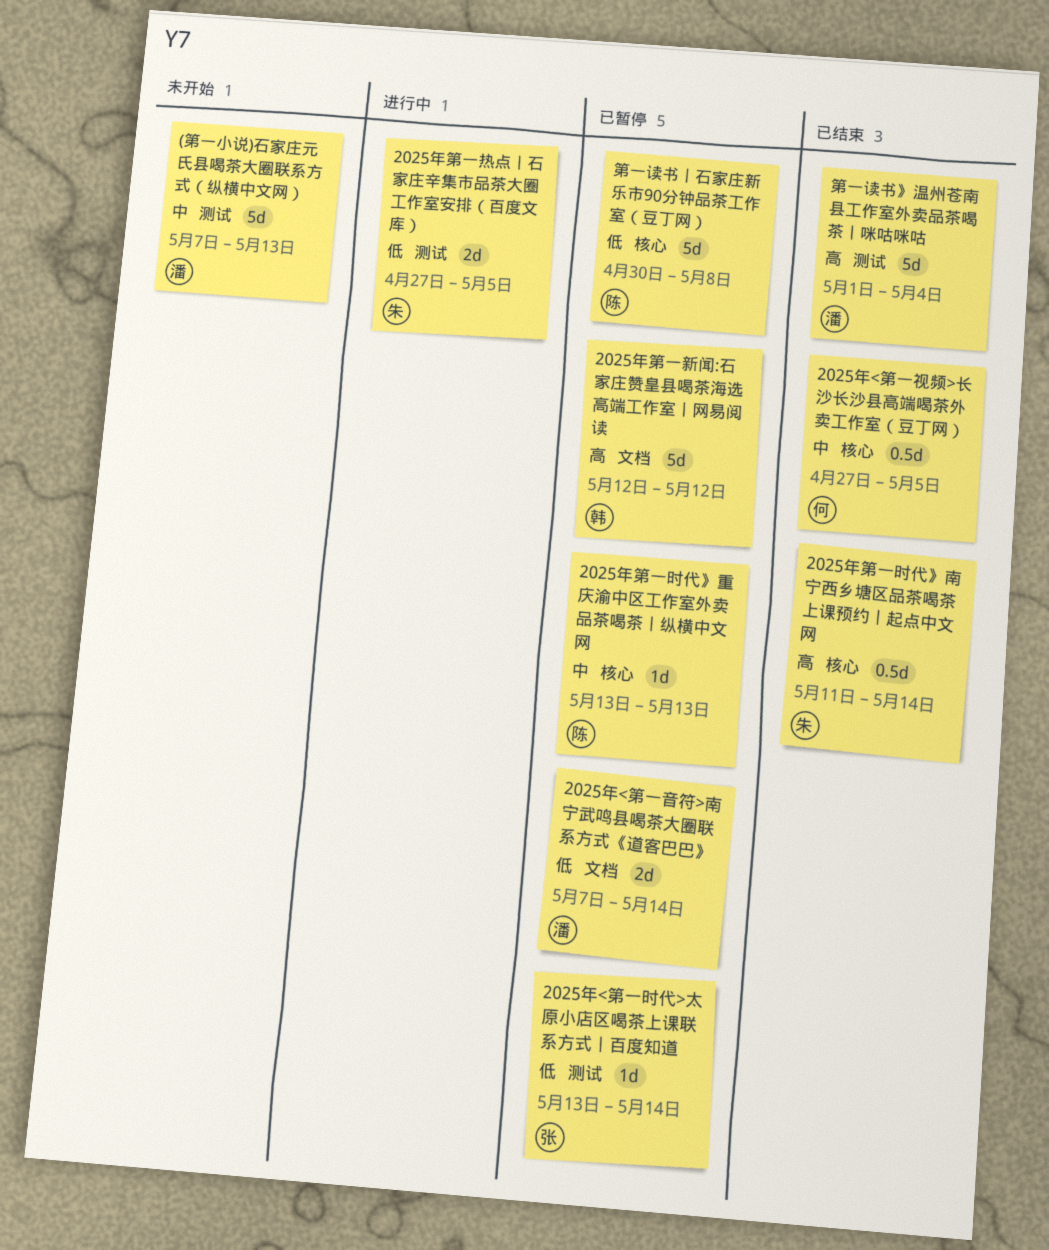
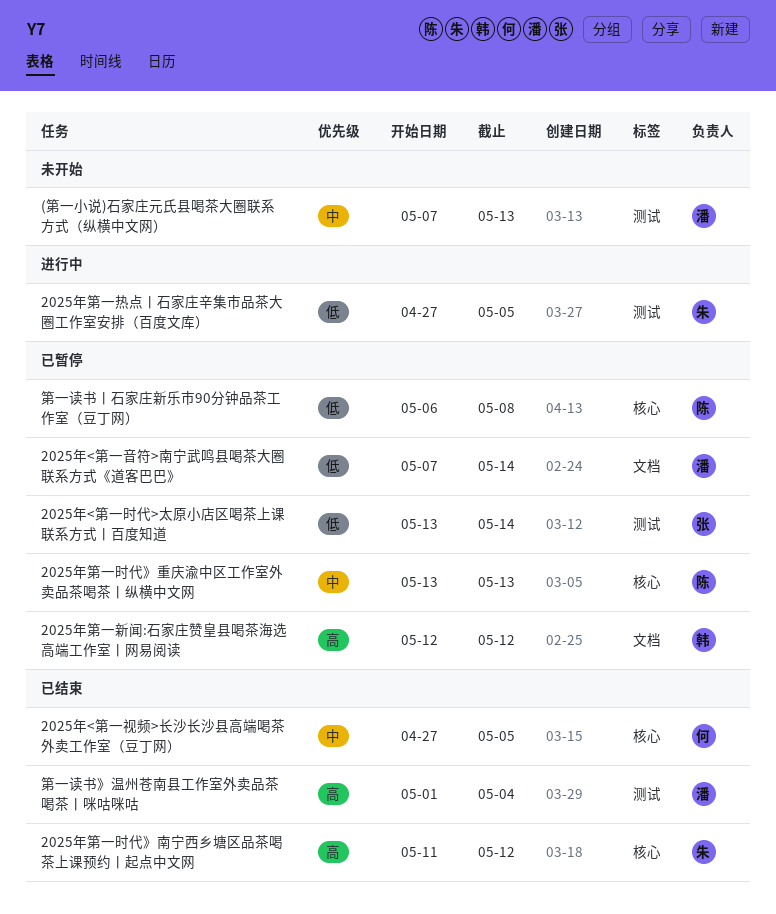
2025年第一时代》南宁西乡塘区品茶喝茶上课预约丨起点中文网, due: May 14 -> May 12
第一读书丨石家庄新乐市90分钟品茶工作室（豆丁网）, start: Apr 30 -> May 6

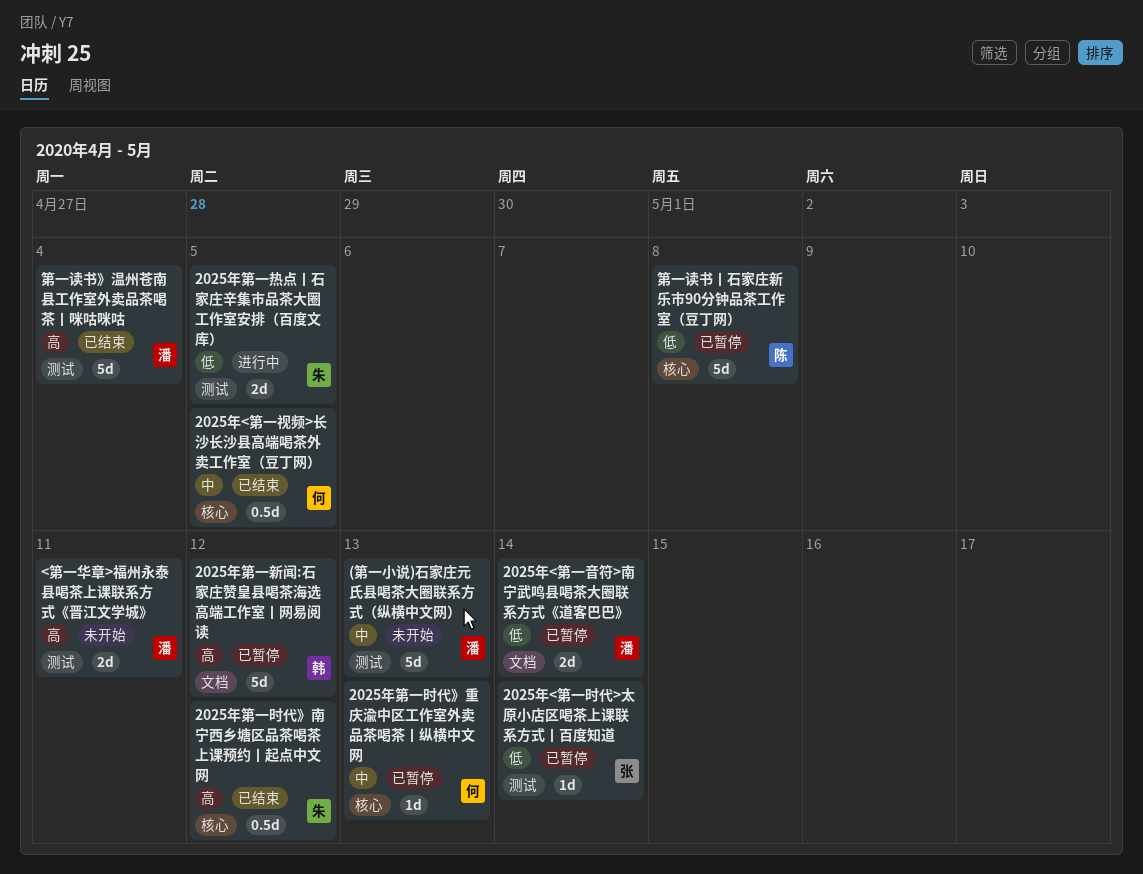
2025年第一时代》重庆渝中区工作室外卖品茶喝茶丨纵横中文网, owner: 陈 -> 何
<第一华章>福州永泰县喝茶上课联系方式《晋江文学城》: none -> present

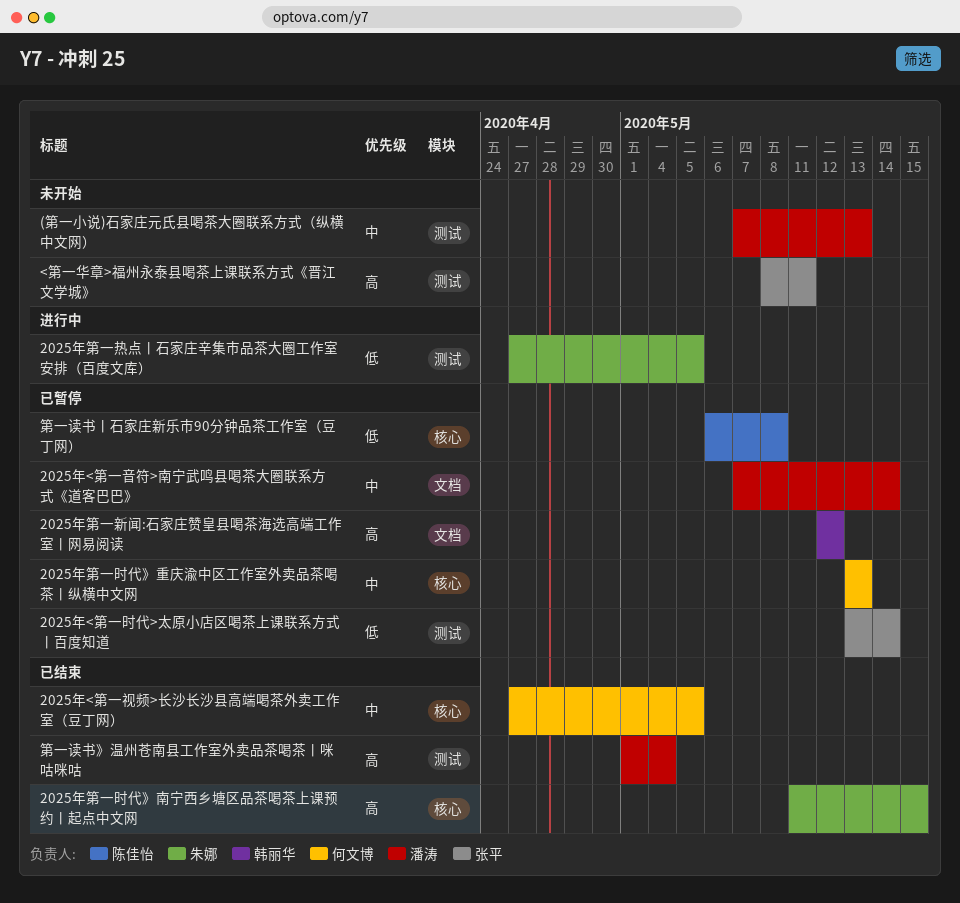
2025年<第一音符>南宁武鸣县喝茶大圈联系方式《道客巴巴》, priority: 低 -> 中
2025年第一时代》南宁西乡塘区品茶喝茶上课预约丨起点中文网, due: May 12 -> May 15
<第一华章>福州永泰县喝茶上课联系方式《晋江文学城》, owner: 潘涛 -> 张平

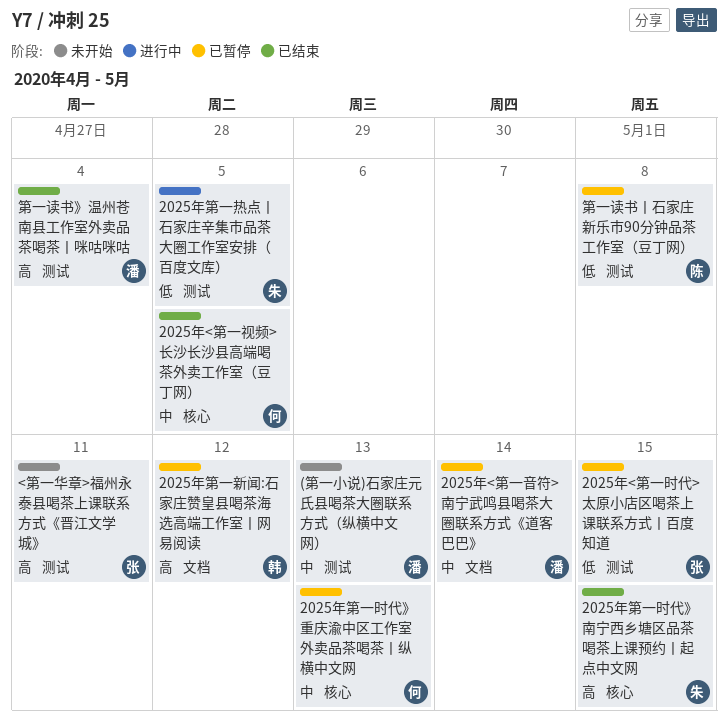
2025年<第一时代>太原小店区喝茶上课联系方式丨百度知道, due: May 14 -> May 15
第一读书丨石家庄新乐市90分钟品茶工作室（豆丁网）, label: 核心 -> 测试

